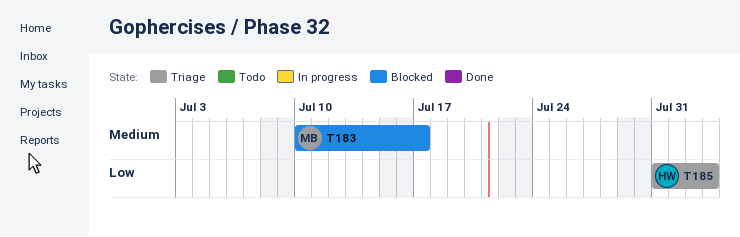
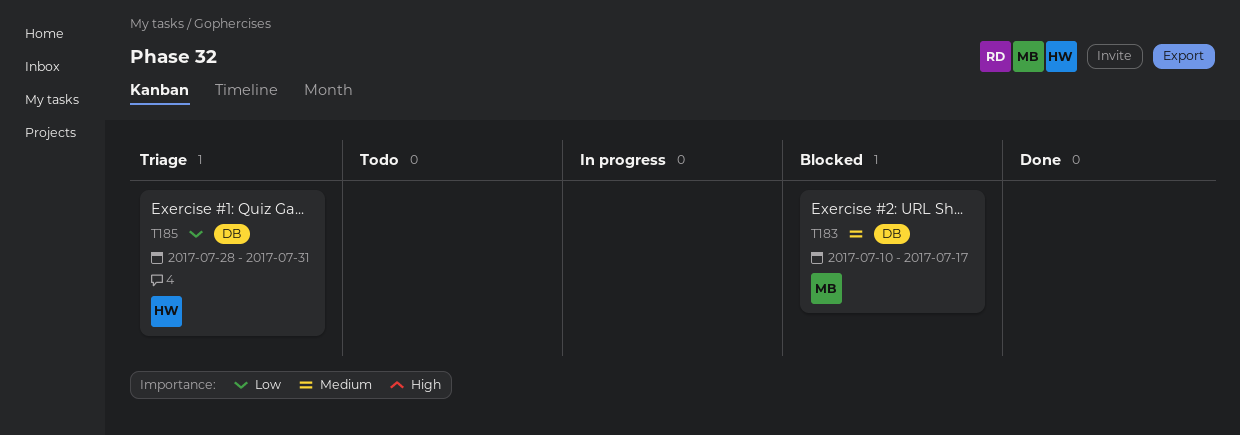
T185, start: Jul 31 -> Jul 28
T185, due: Aug 3 -> Jul 31

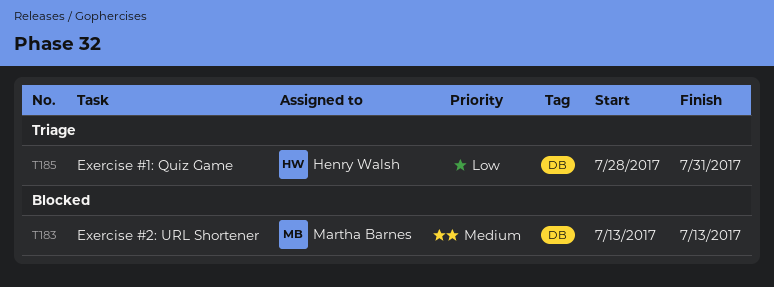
T183, start: Jul 10 -> Jul 13
T183, due: Jul 17 -> Jul 13

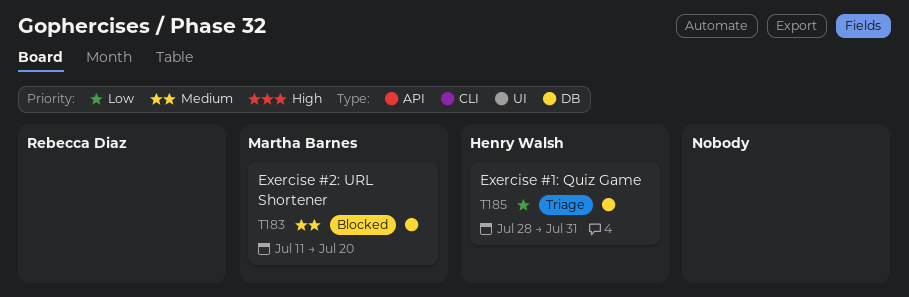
T183, start: Jul 13 -> Jul 11
T183, due: Jul 13 -> Jul 20

